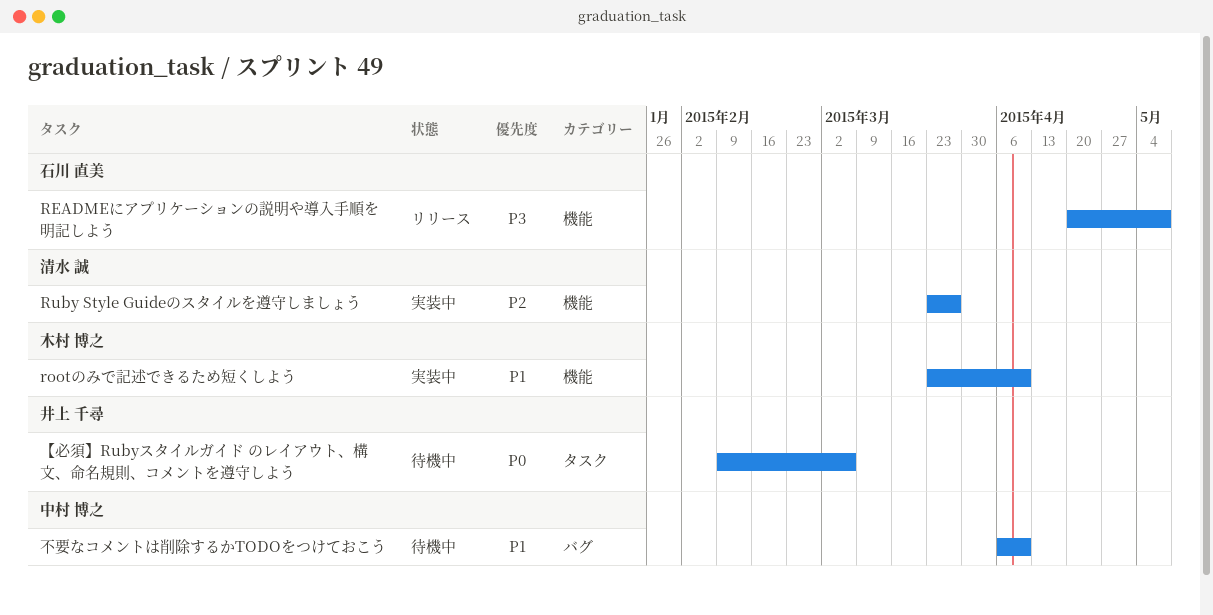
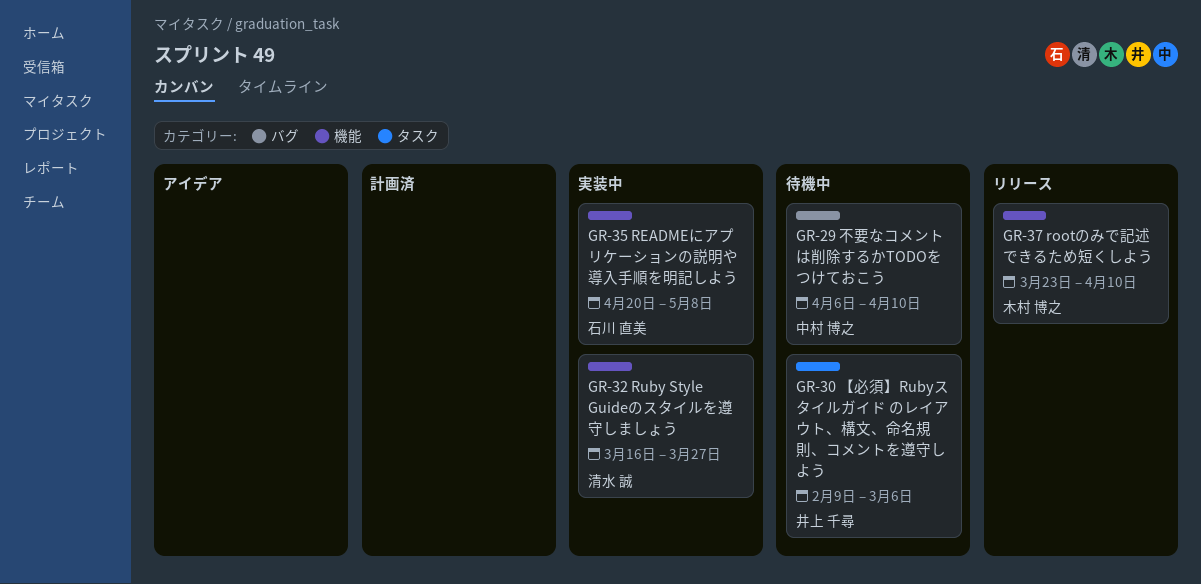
READMEにアプリケーションの説明や導入手順を明記しよう, status: リリース -> 実装中
rootのみで記述できるため短くしよう, status: 実装中 -> リリース
Ruby Style Guideのスタイルを遵守しましょう, start: Mar 23 -> Mar 16

